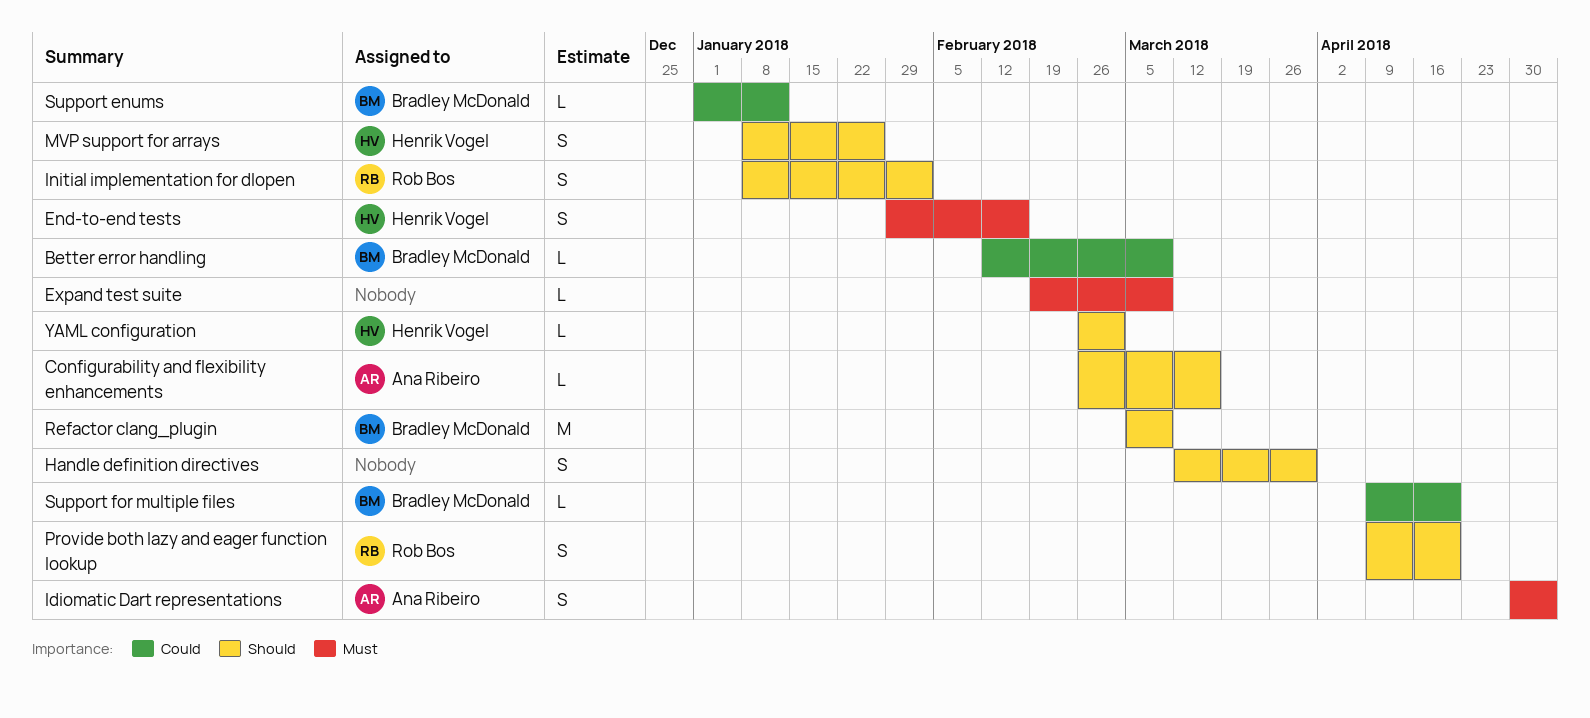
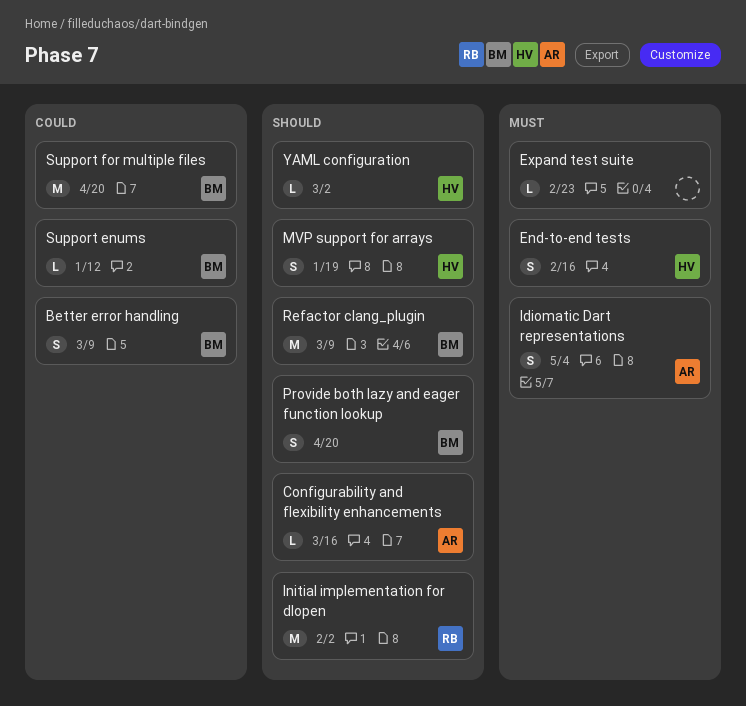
Better error handling, estimate: L -> S
Expand test suite, due: Mar 9 -> Feb 23
Handle definition directives: present -> none
Initial implementation for dlopen, estimate: S -> M
MVP support for arrays, due: Jan 26 -> Jan 19
Provide both lazy and eager function lookup, owner: Rob Bos -> Bradley McDonald
Support for multiple files, estimate: L -> M

